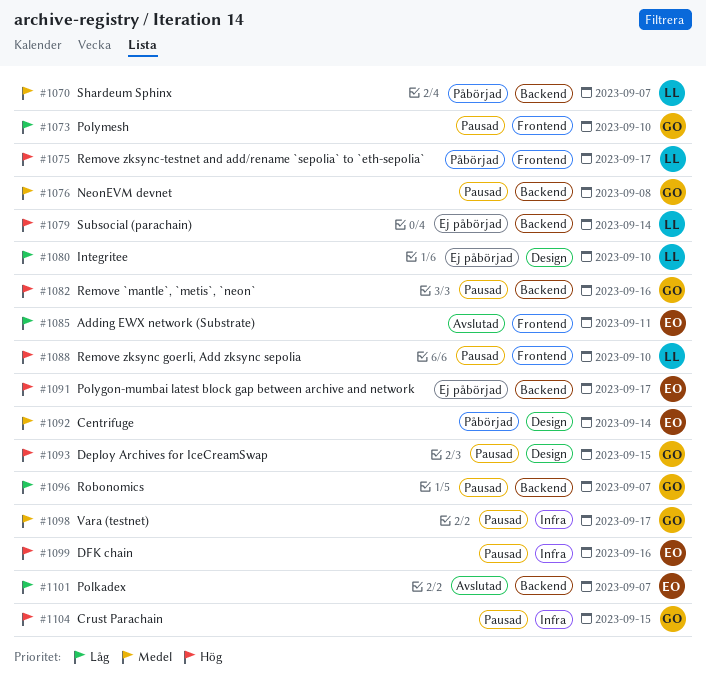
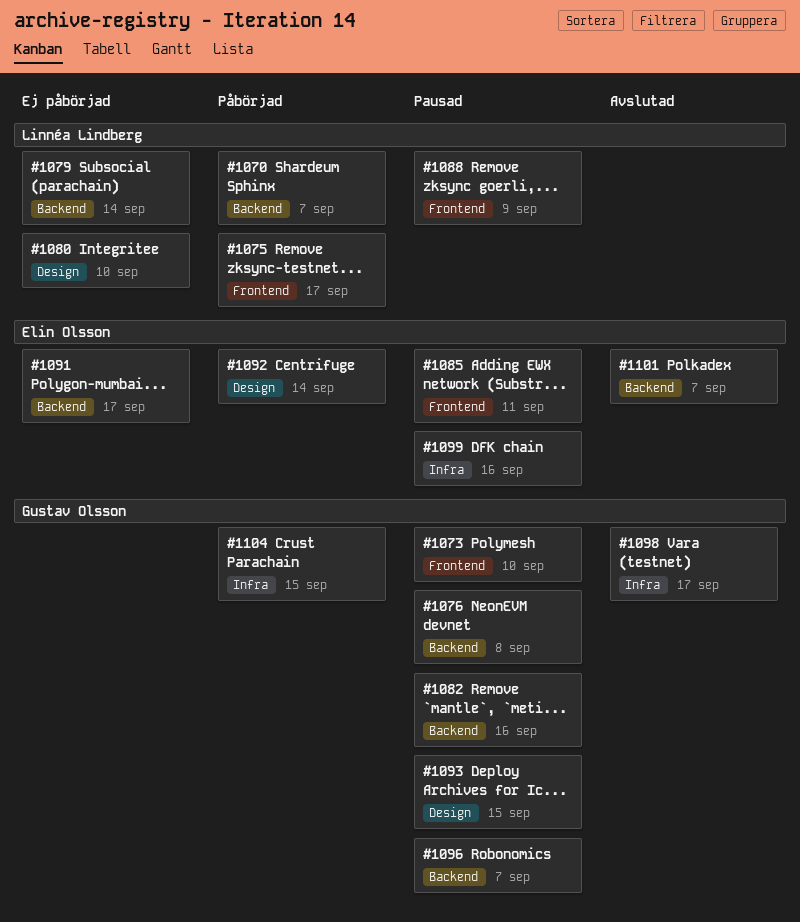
#1085, status: Avslutad -> Pausad
#1088, due: Sep 10 -> Sep 9
#1098, status: Pausad -> Avslutad
#1104, status: Pausad -> Påbörjad

